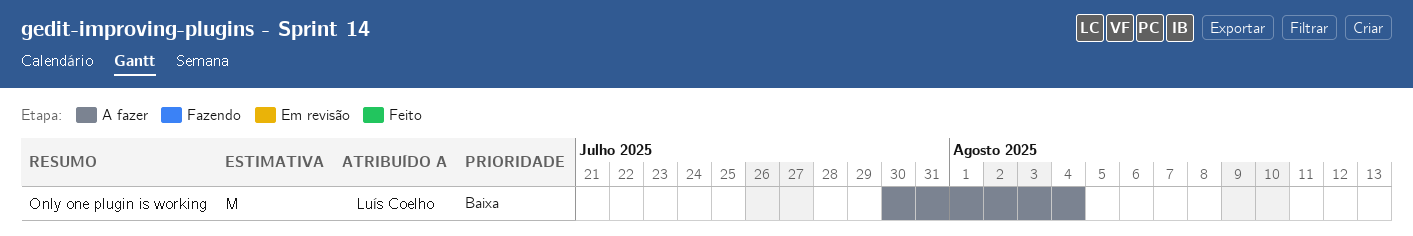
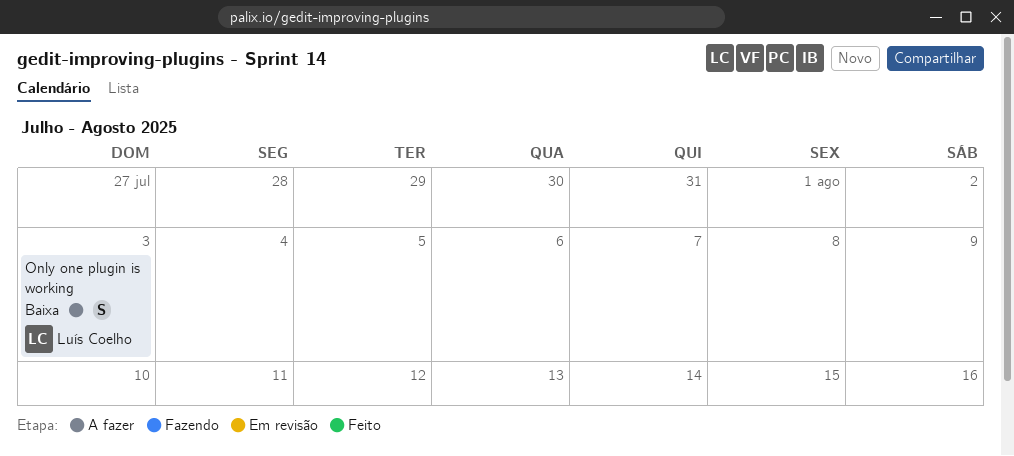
Only one plugin is working, estimate: M -> S
Only one plugin is working, due: Aug 4 -> Aug 3

